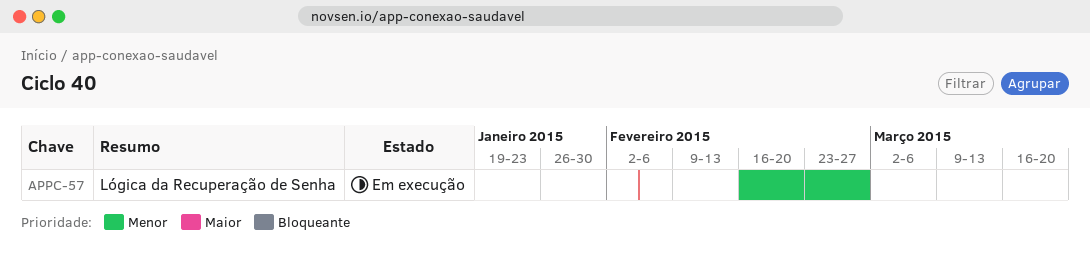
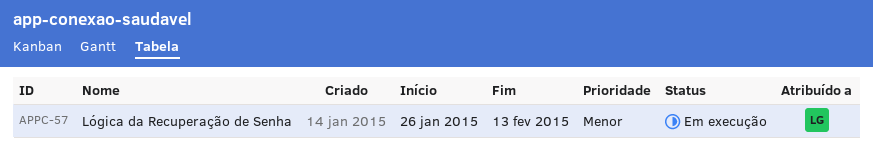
APPC-57, start: Feb 16 -> Jan 26
APPC-57, due: Feb 27 -> Feb 13

